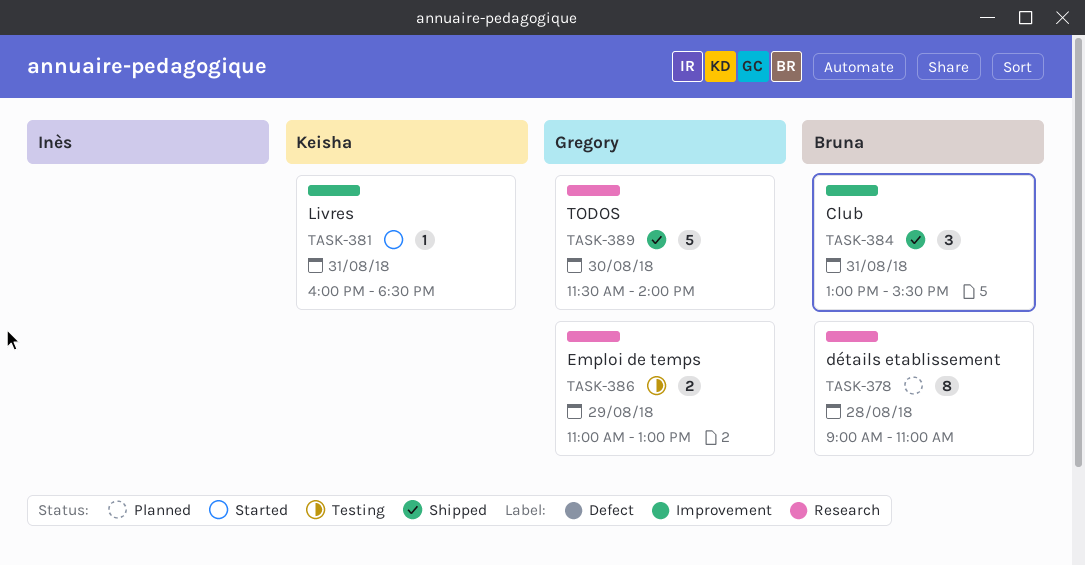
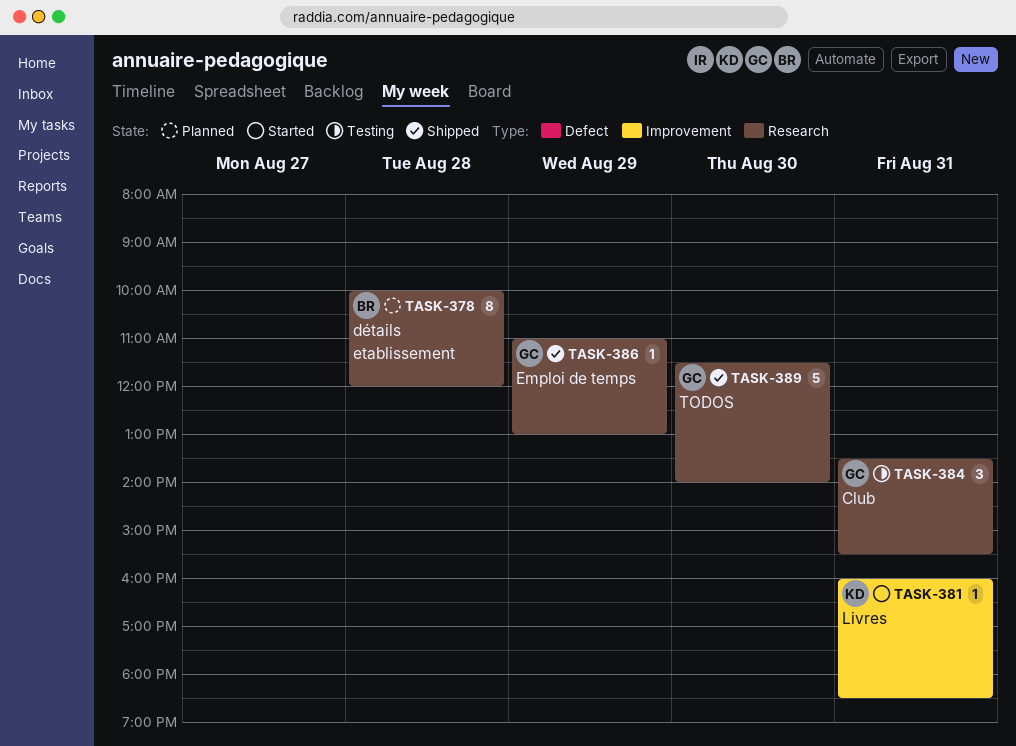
TASK-378, begins: 09:00 -> 10:00
TASK-378, ends: 11:00 -> 12:00
TASK-384, status: Shipped -> Testing
TASK-384, owner: Bruna -> Gregory
TASK-384, label: Improvement -> Research
TASK-384, begins: 13:00 -> 13:30
TASK-386, status: Testing -> Shipped
TASK-386, estimate: 2 -> 1

